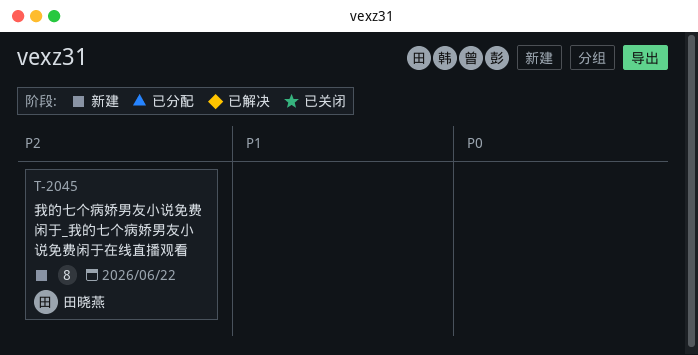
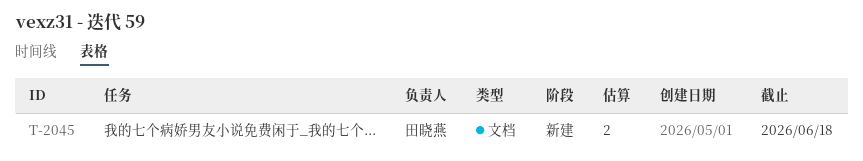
T-2045, estimate: 8 -> 2
T-2045, due: Jun 22 -> Jun 18

